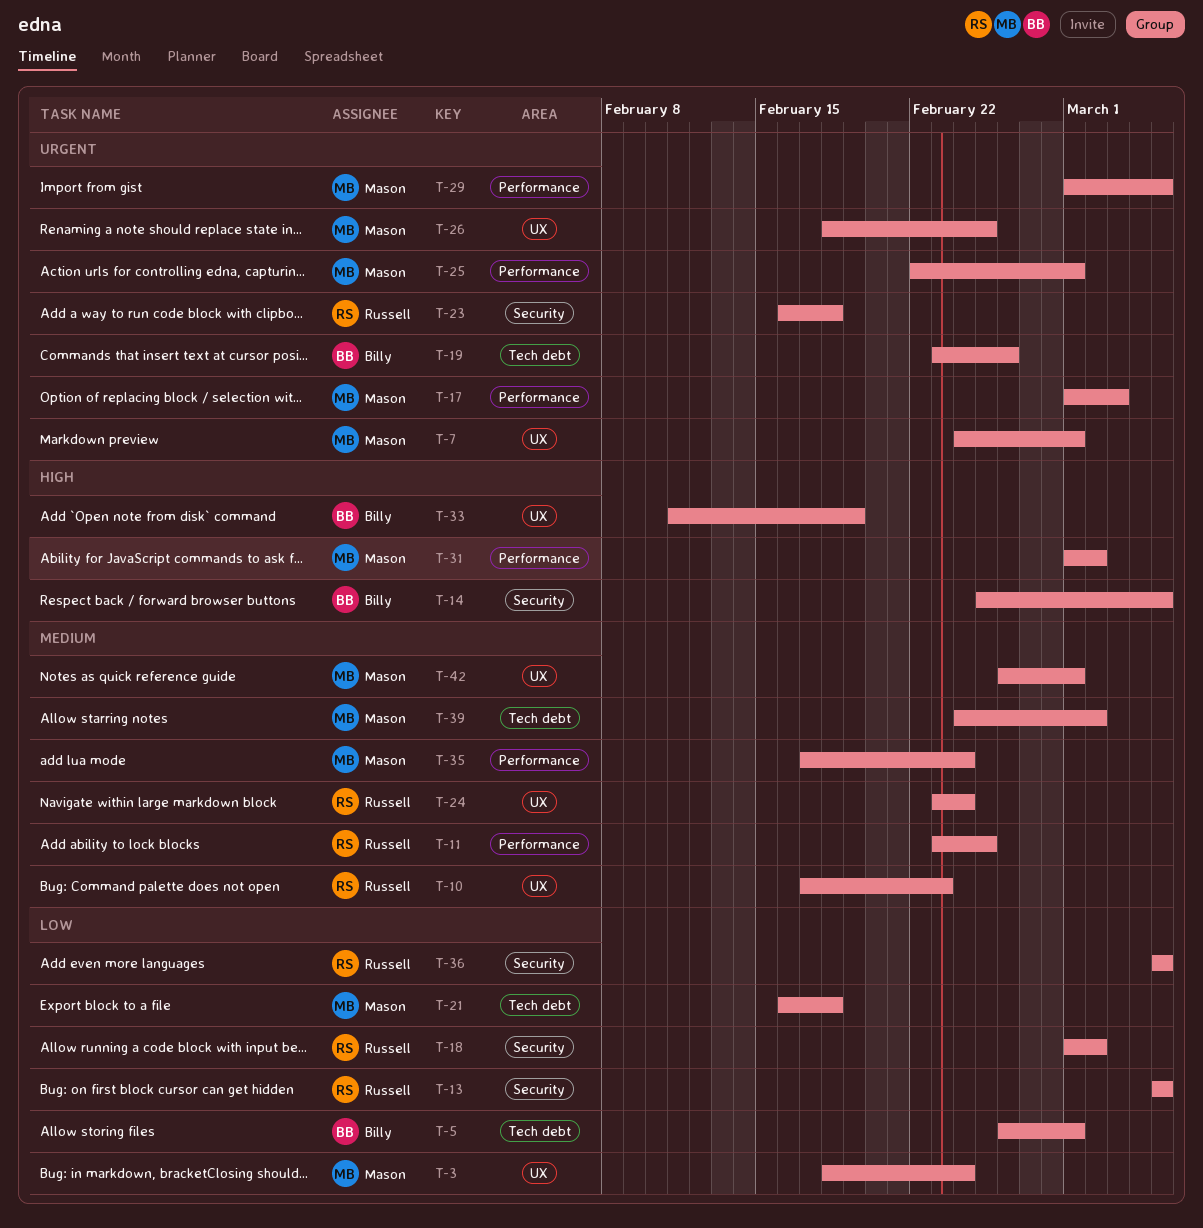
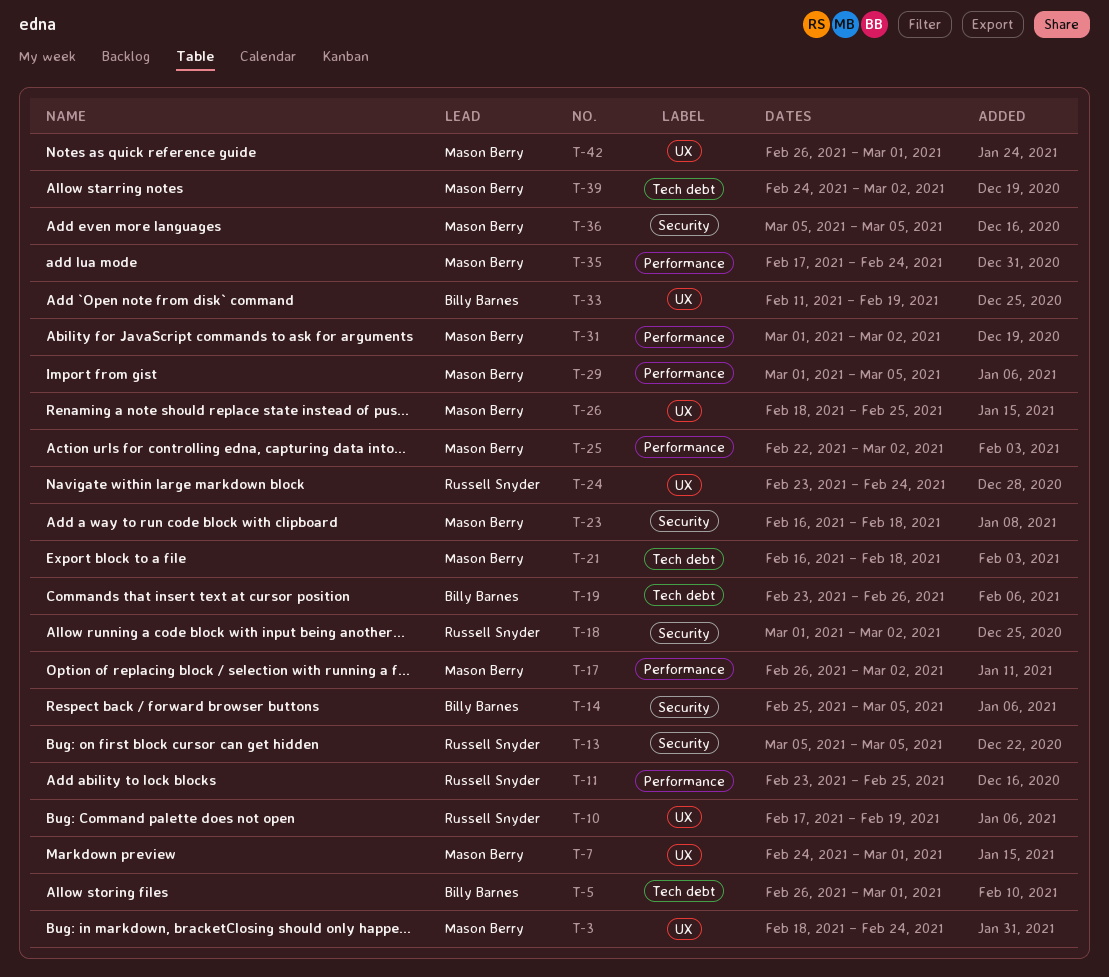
T-10, due: Feb 23 -> Feb 19
T-17, start: Mar 1 -> Feb 26
T-17, due: Mar 3 -> Mar 2
T-23, owner: Russell Snyder -> Mason Berry
T-25, due: Mar 1 -> Mar 2
T-36, owner: Russell Snyder -> Mason Berry

